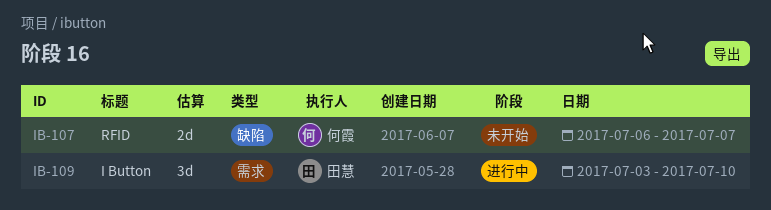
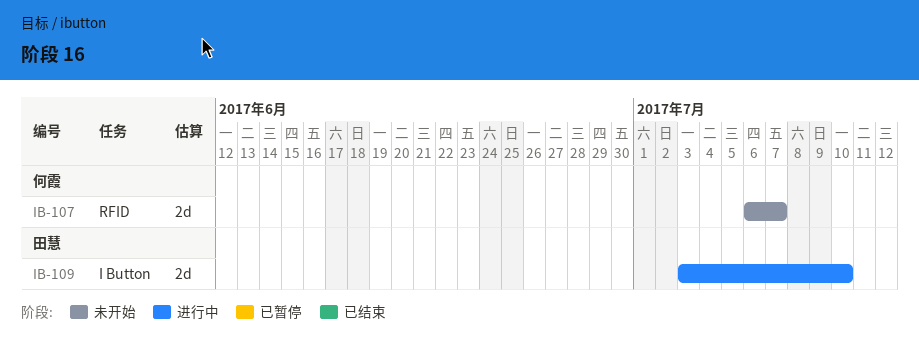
IB-109, estimate: 3d -> 2d

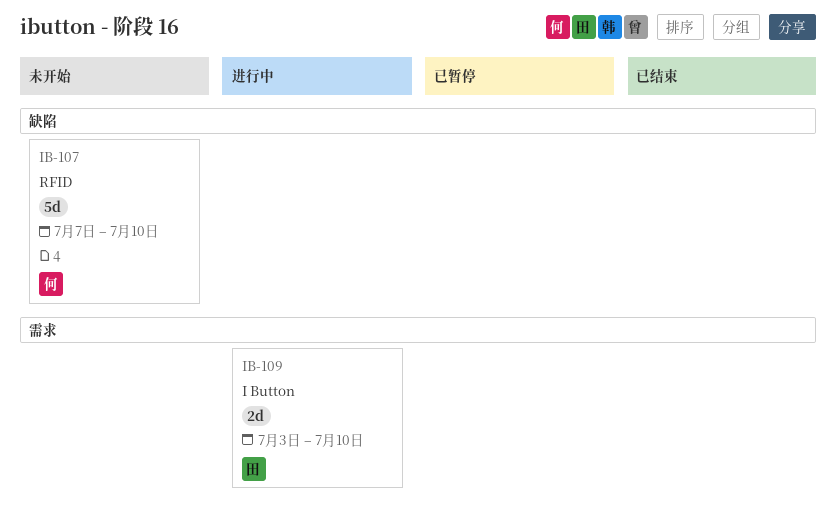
IB-107, estimate: 2d -> 5d
IB-107, start: Jul 6 -> Jul 7
IB-107, due: Jul 7 -> Jul 10

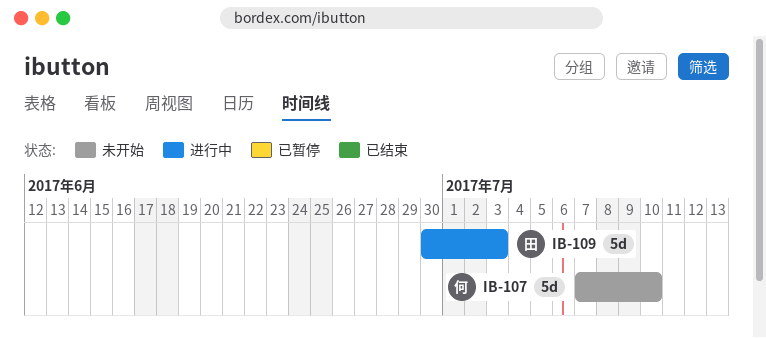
IB-109, estimate: 2d -> 5d
IB-109, start: Jul 3 -> Jun 30
IB-109, due: Jul 10 -> Jul 3

